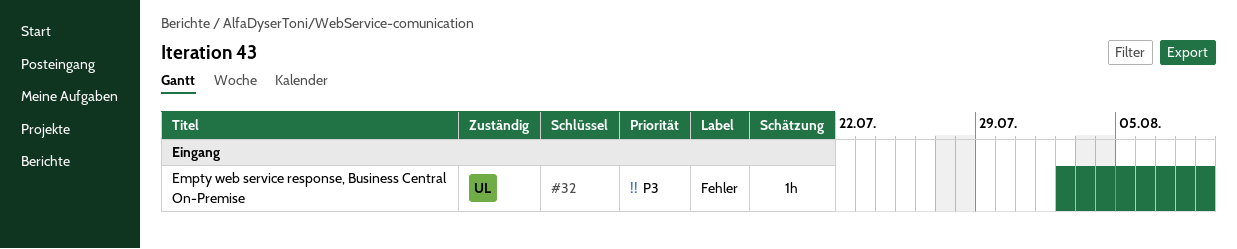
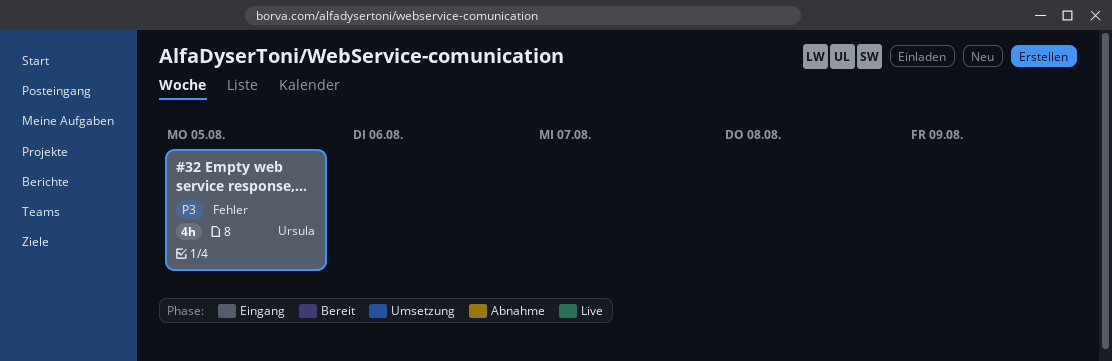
#32, estimate: 1h -> 4h
#32, due: Aug 9 -> Aug 5

